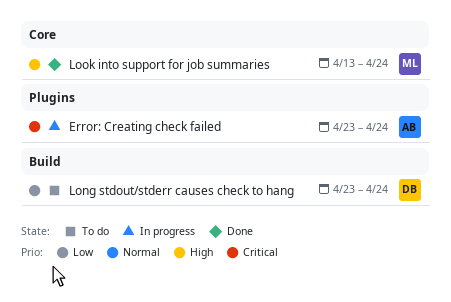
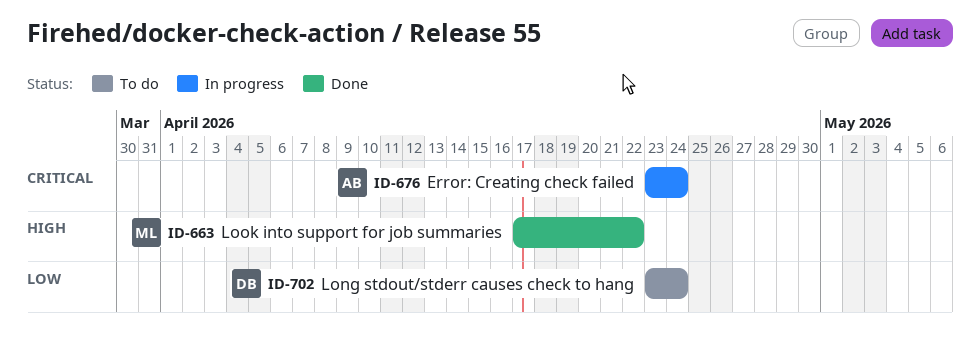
Look into support for job summaries, start: Apr 13 -> Apr 17
Look into support for job summaries, due: Apr 24 -> Apr 22

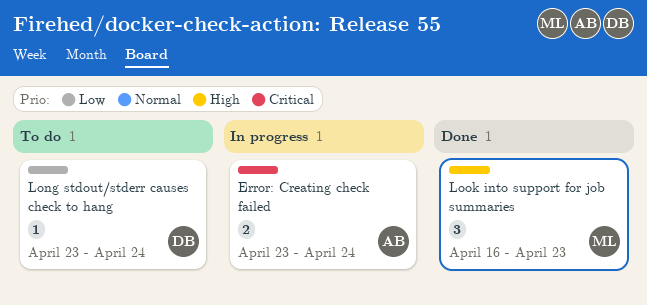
Look into support for job summaries, start: Apr 17 -> Apr 16
Look into support for job summaries, due: Apr 22 -> Apr 23

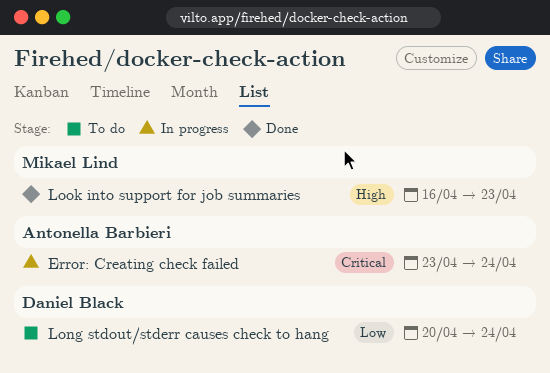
Long stdout/stderr causes check to hang, start: Apr 23 -> Apr 20

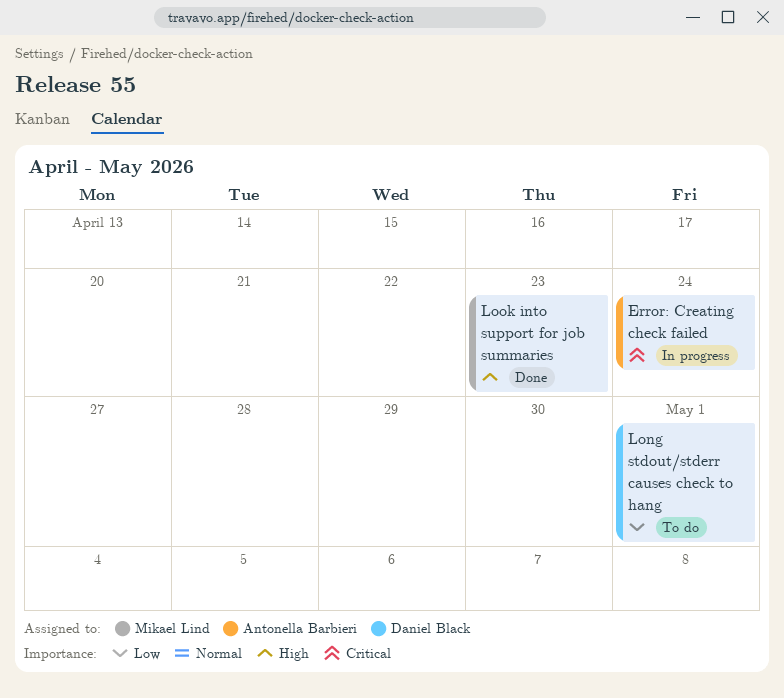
Long stdout/stderr causes check to hang, due: Apr 24 -> May 1

